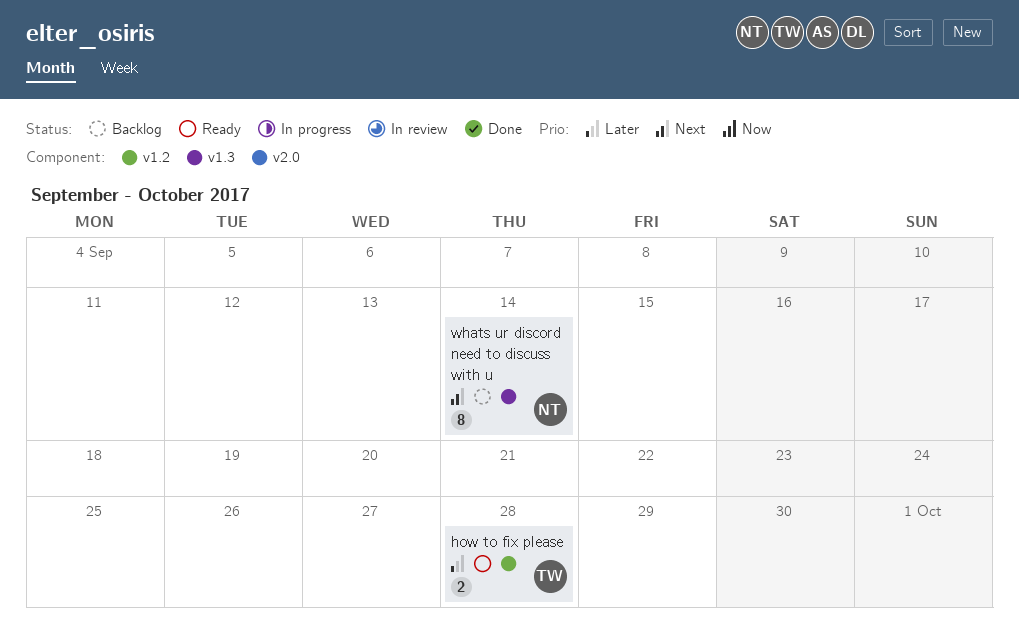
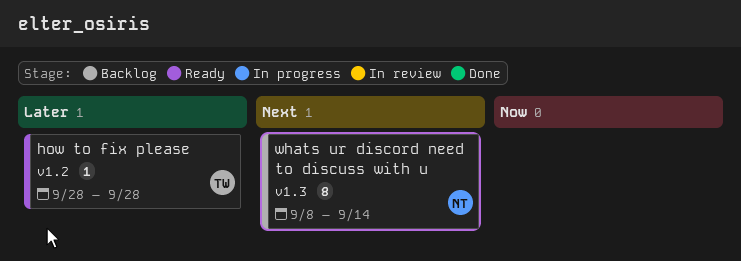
how to fix please, estimate: 2 -> 1

